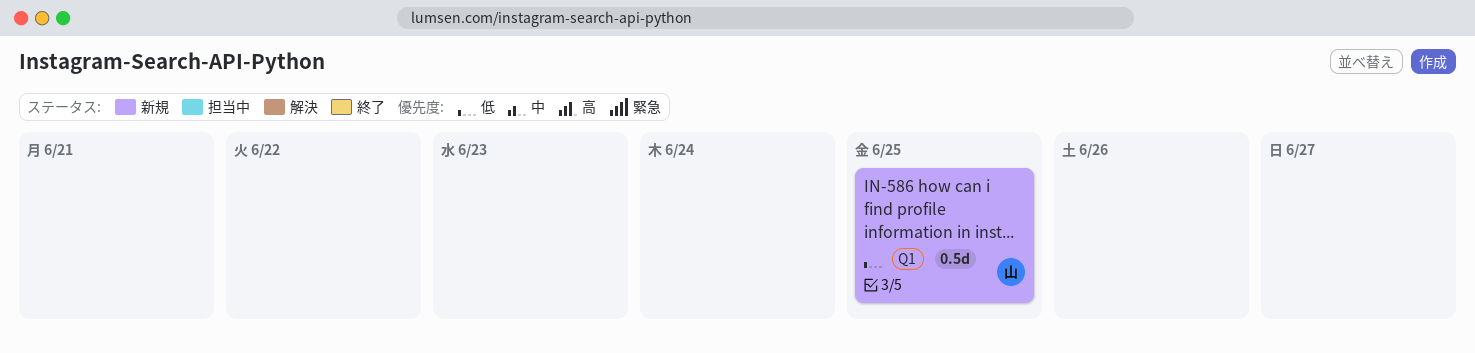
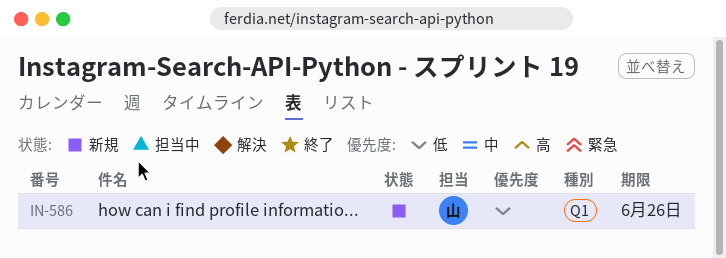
IN-586, due: Jun 25 -> Jun 26

